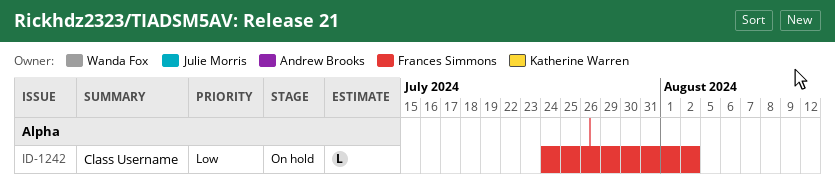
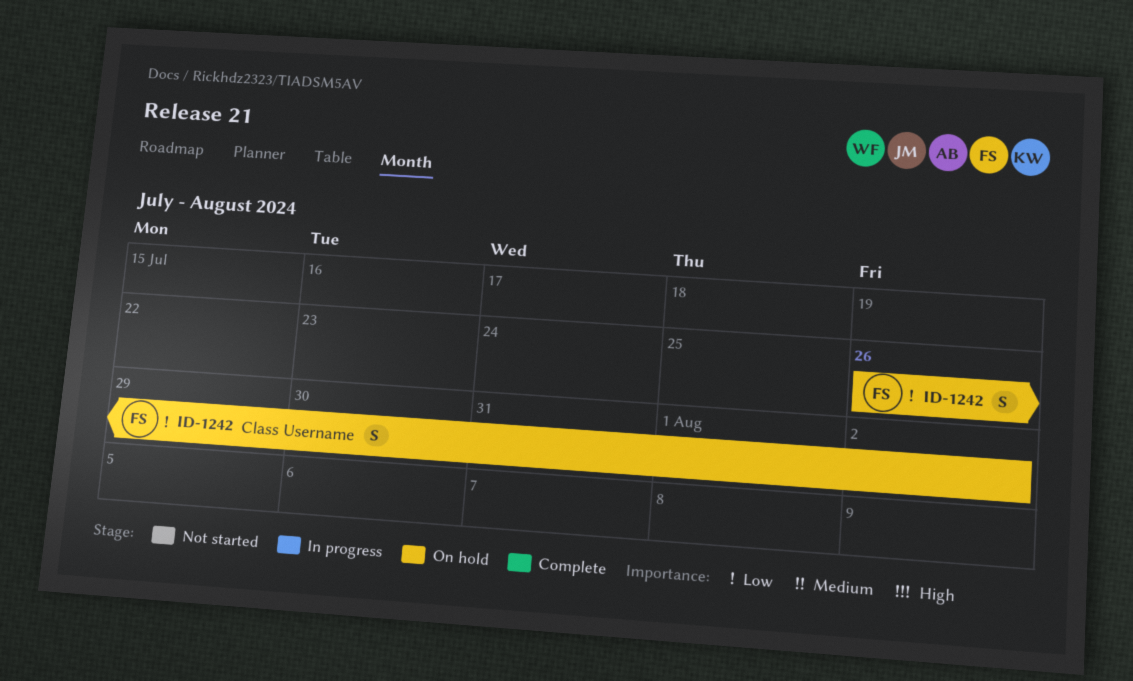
ID-1242, estimate: L -> S
ID-1242, start: Jul 24 -> Jul 26

